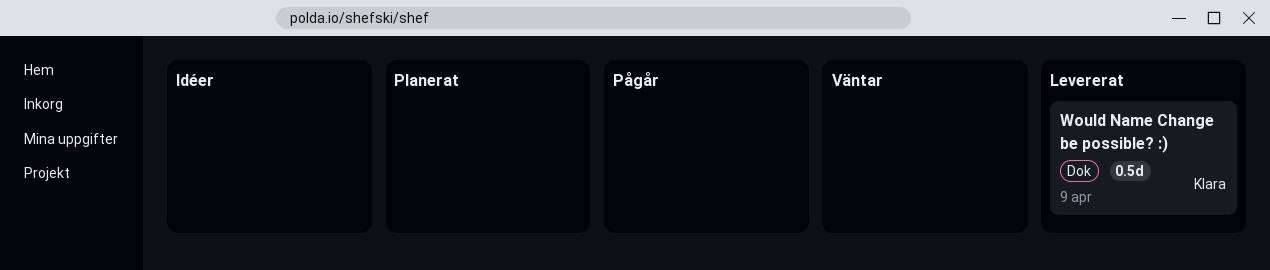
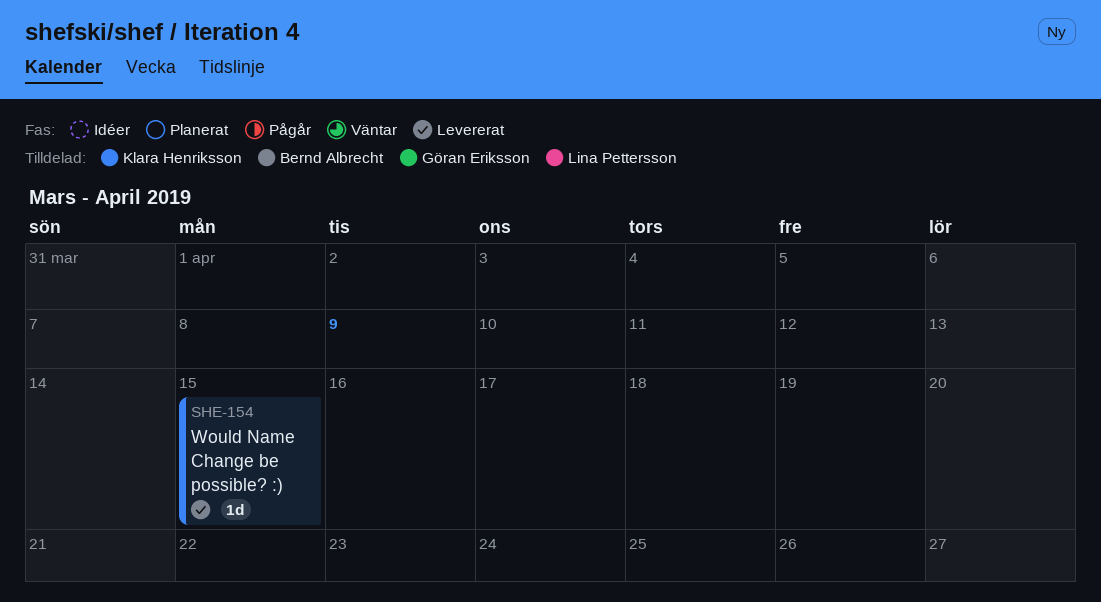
Would Name Change be possible? :), estimate: 0.5d -> 1d
Would Name Change be possible? :), due: Apr 9 -> Apr 15

